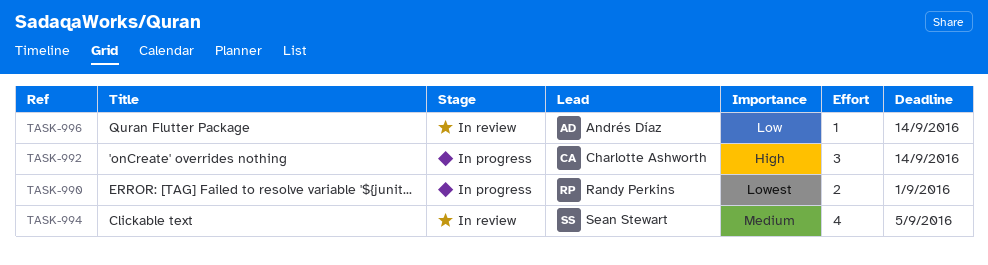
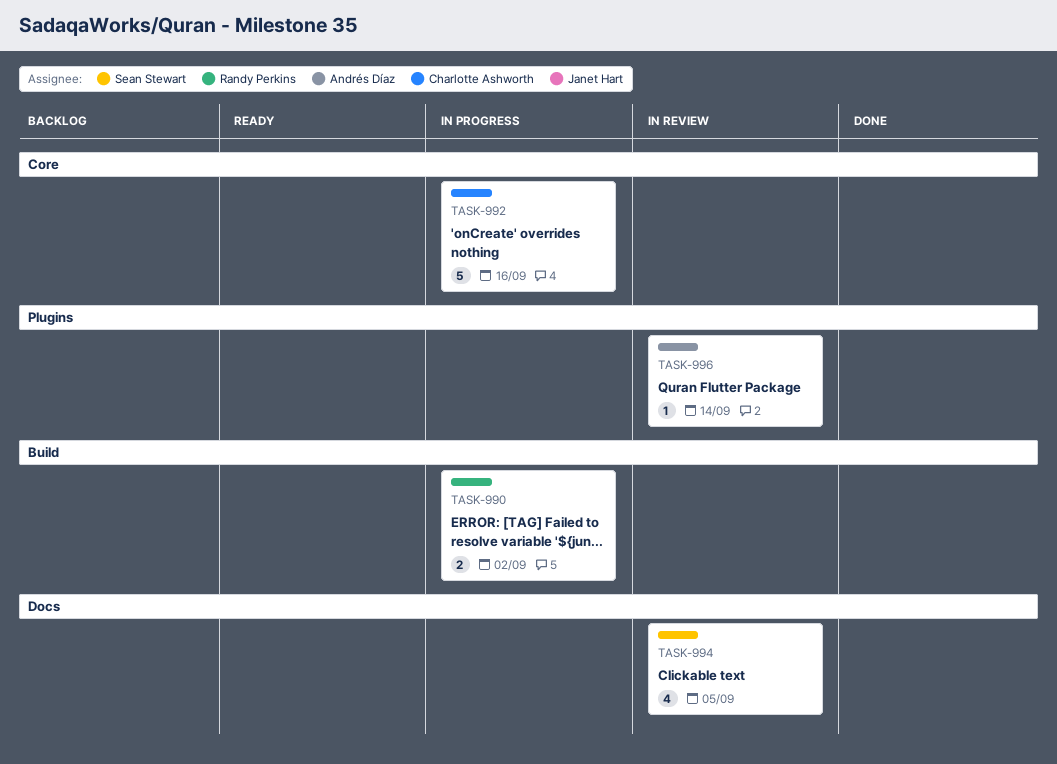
TASK-990, due: Sep 1 -> Sep 2
TASK-992, estimate: 3 -> 5
TASK-992, due: Sep 14 -> Sep 16

